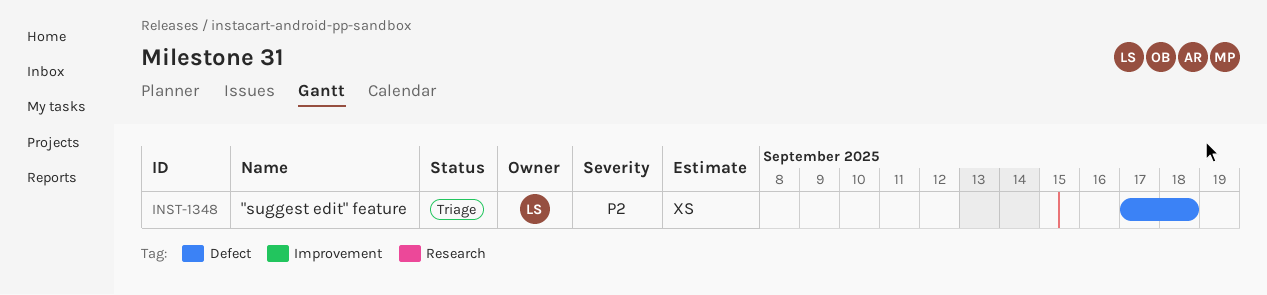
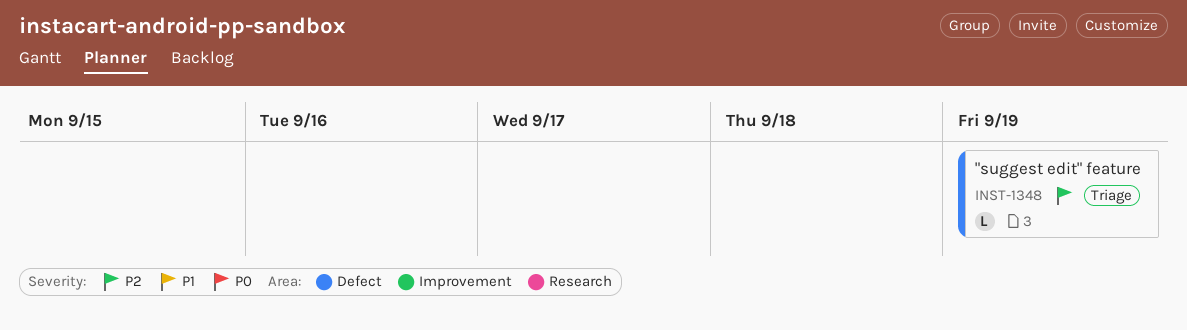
INST-1348, estimate: XS -> L
INST-1348, due: Sep 18 -> Sep 19

